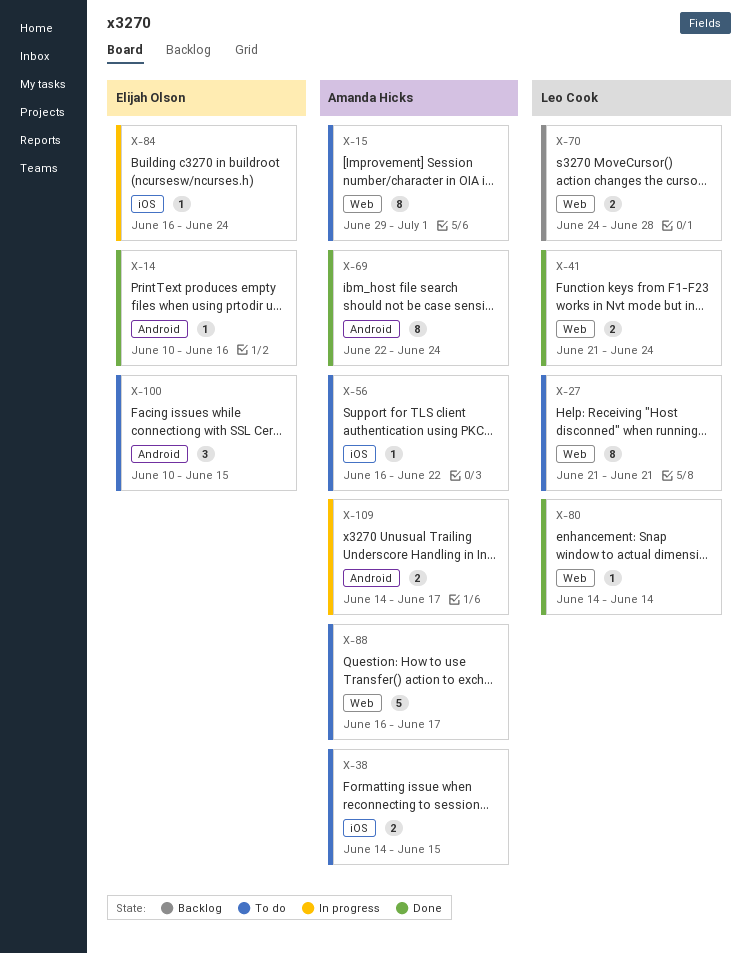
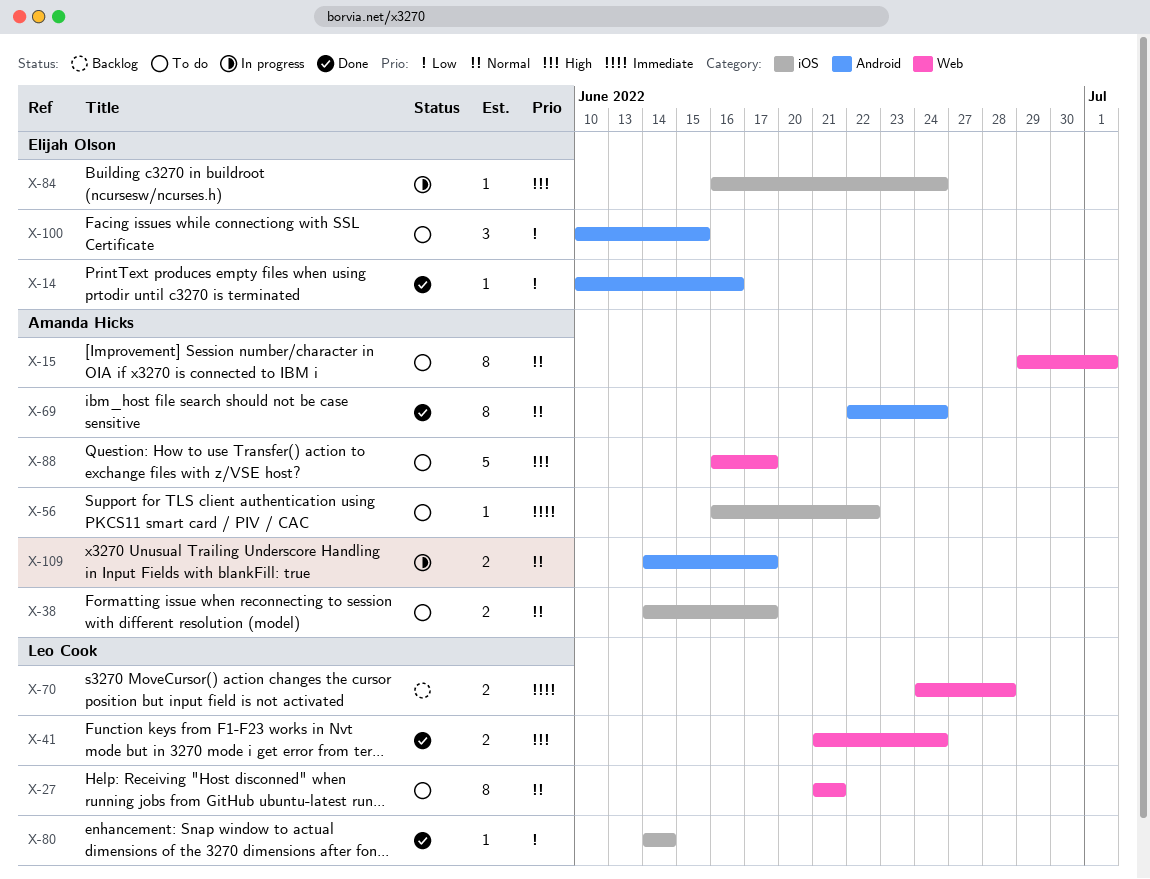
X-38, due: Jun 15 -> Jun 17
X-80, label: Web -> iOS

